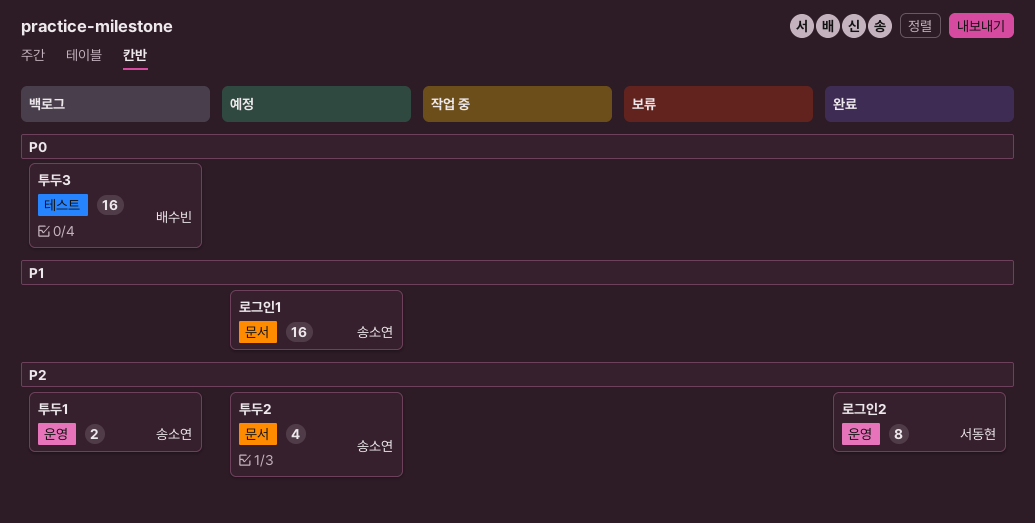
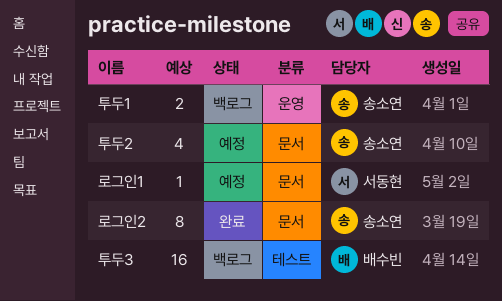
로그인1, owner: 송소연 -> 서동현
로그인1, estimate: 16 -> 1
로그인2, owner: 서동현 -> 송소연
로그인2, label: 운영 -> 문서

